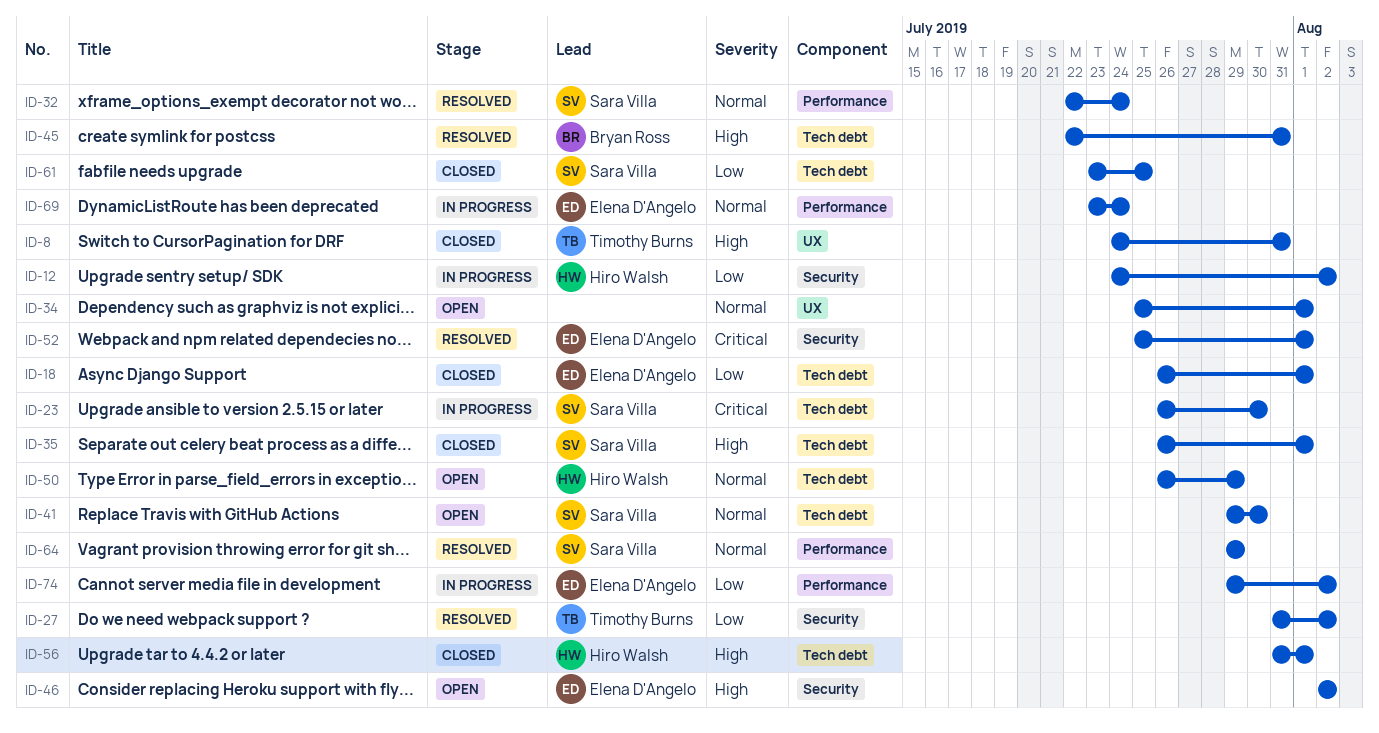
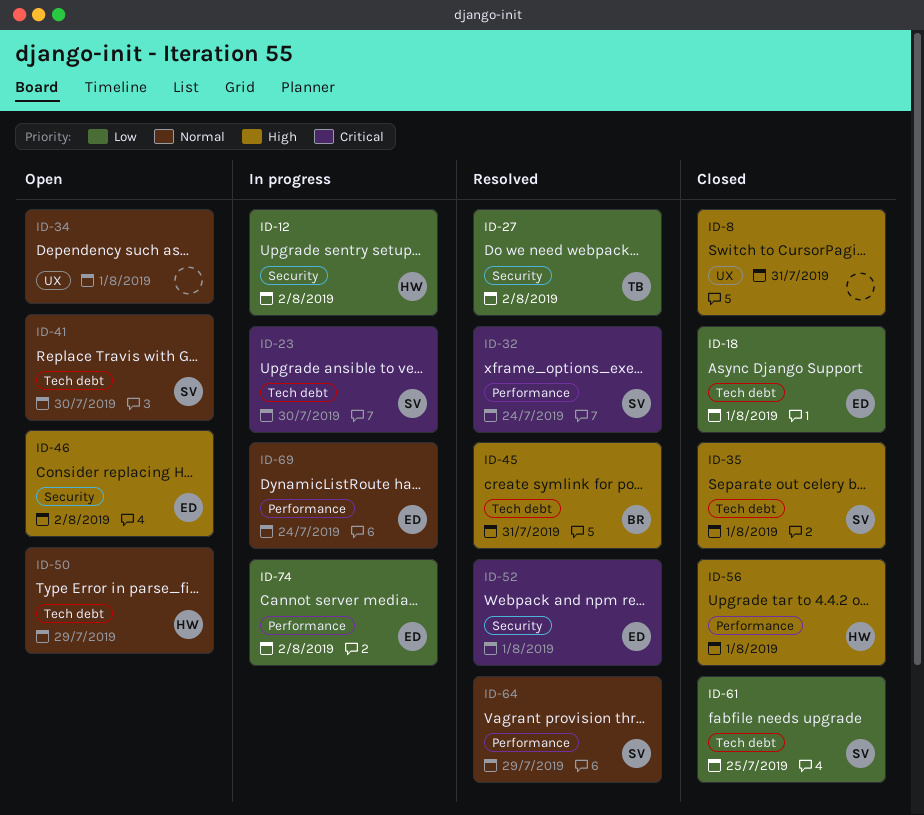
ID-8, owner: Timothy Burns -> none
ID-32, priority: Normal -> Critical
ID-56, label: Tech debt -> Performance

